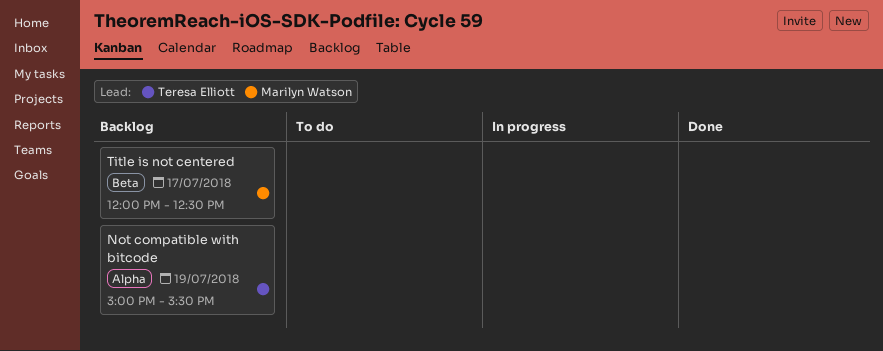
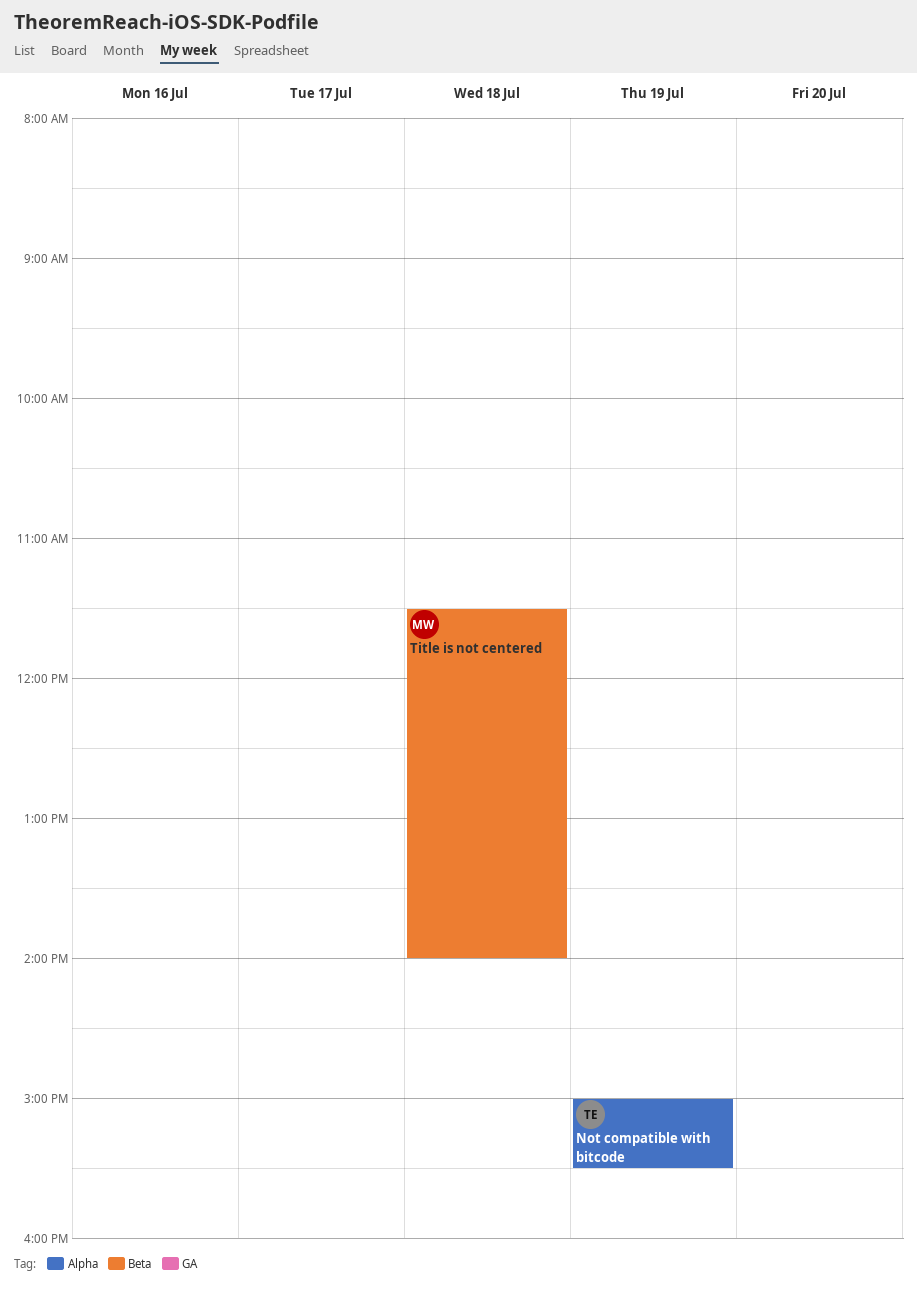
Title is not centered, day: Jul 17 -> Jul 18
Title is not centered, begins: 12:00 -> 11:30
Title is not centered, ends: 12:30 -> 14:00

